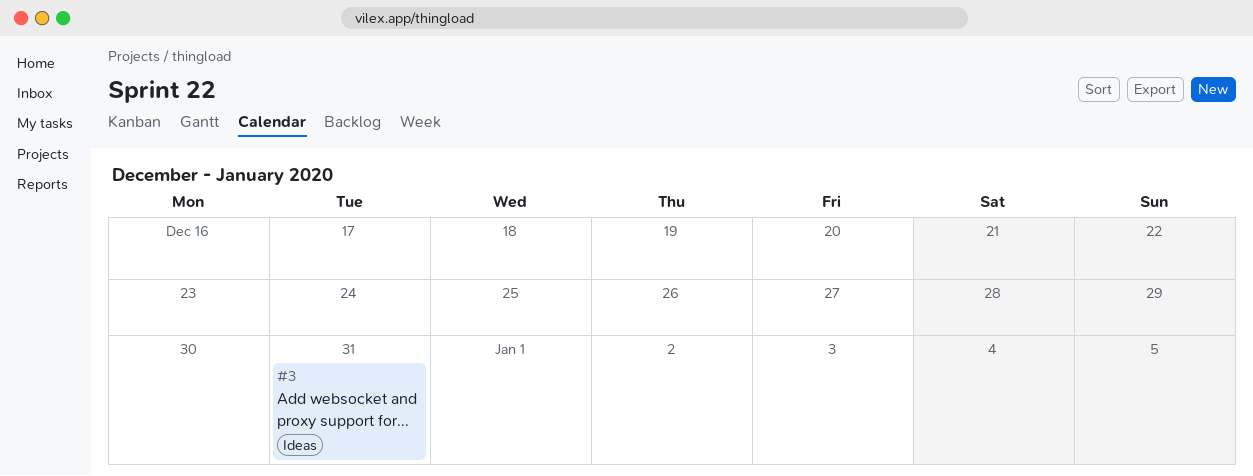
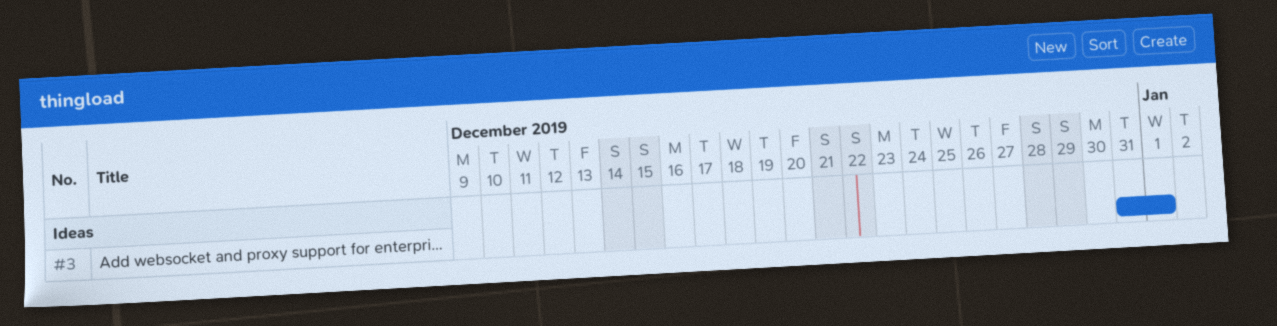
#3, due: Dec 31 -> Jan 1

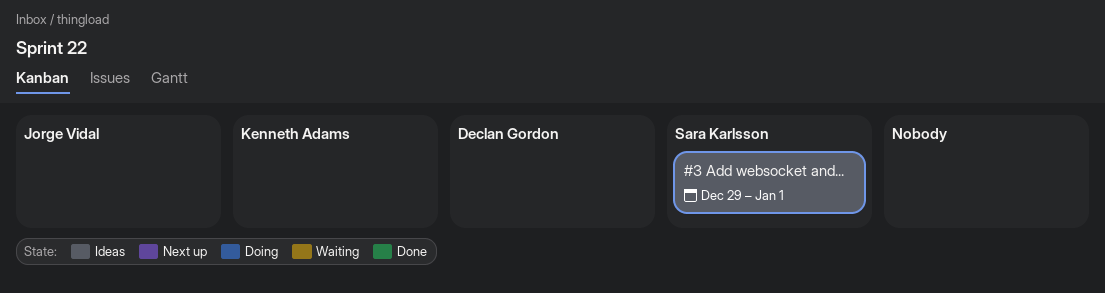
#3, start: Dec 31 -> Dec 29

